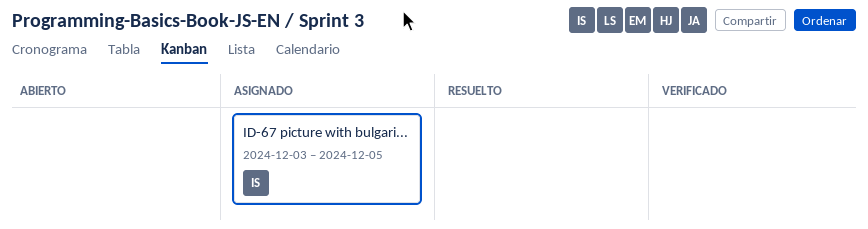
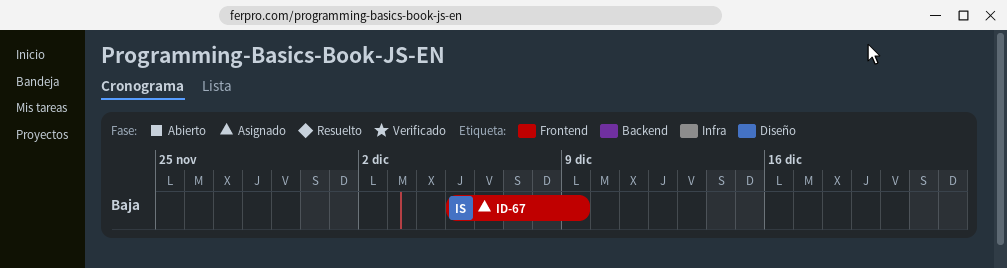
ID-67, start: Dec 3 -> Dec 5
ID-67, due: Dec 5 -> Dec 9

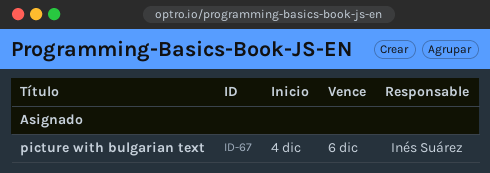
ID-67, start: Dec 5 -> Dec 4
ID-67, due: Dec 9 -> Dec 6

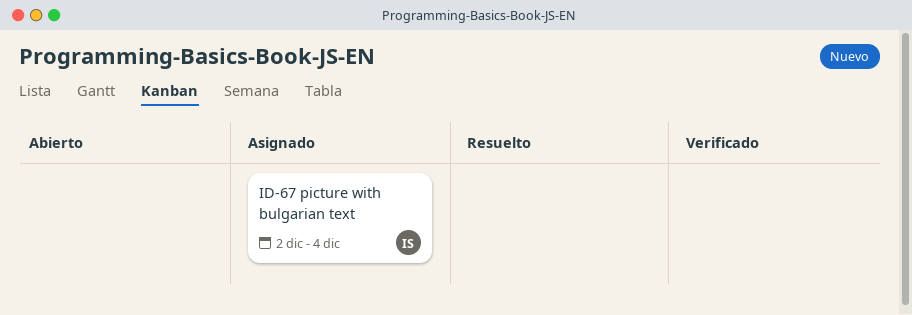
ID-67, start: Dec 4 -> Dec 2
ID-67, due: Dec 6 -> Dec 4

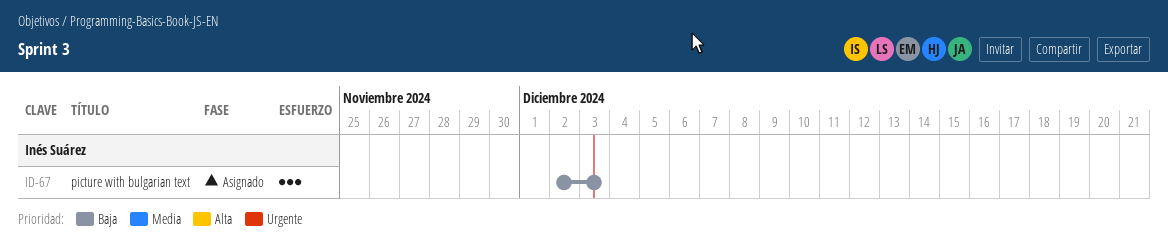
ID-67, due: Dec 4 -> Dec 3

